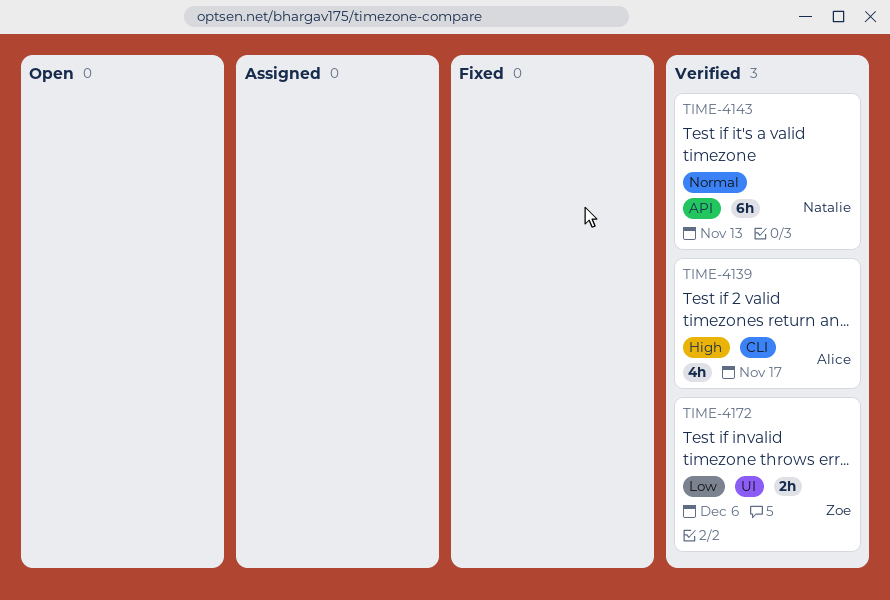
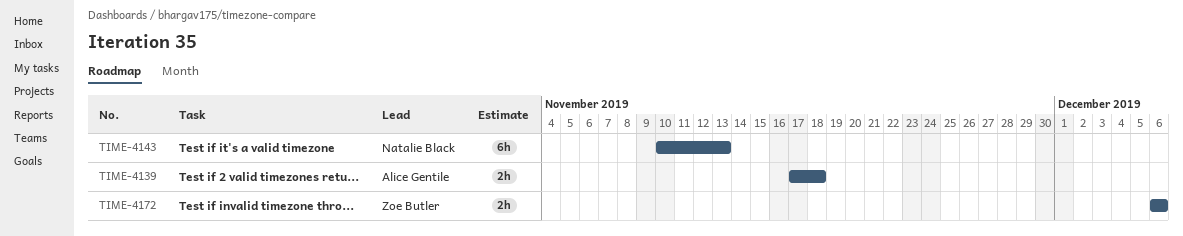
TIME-4139, estimate: 4h -> 2h
TIME-4139, due: Nov 17 -> Nov 18

